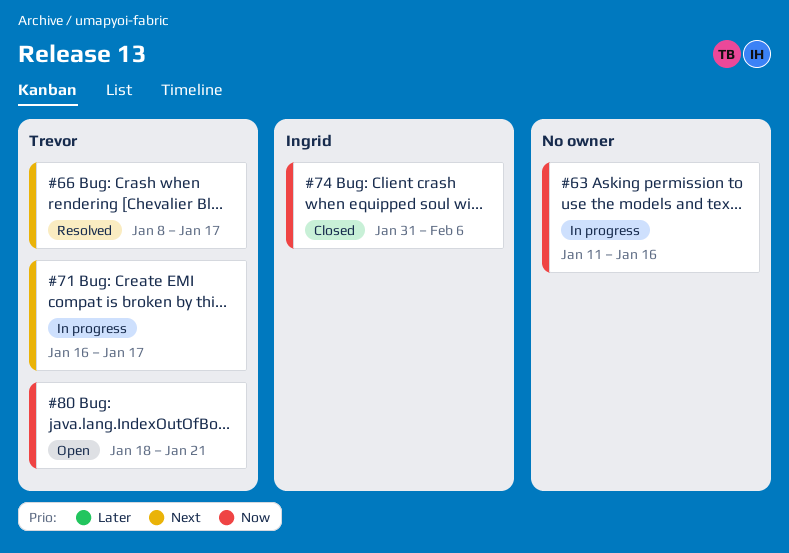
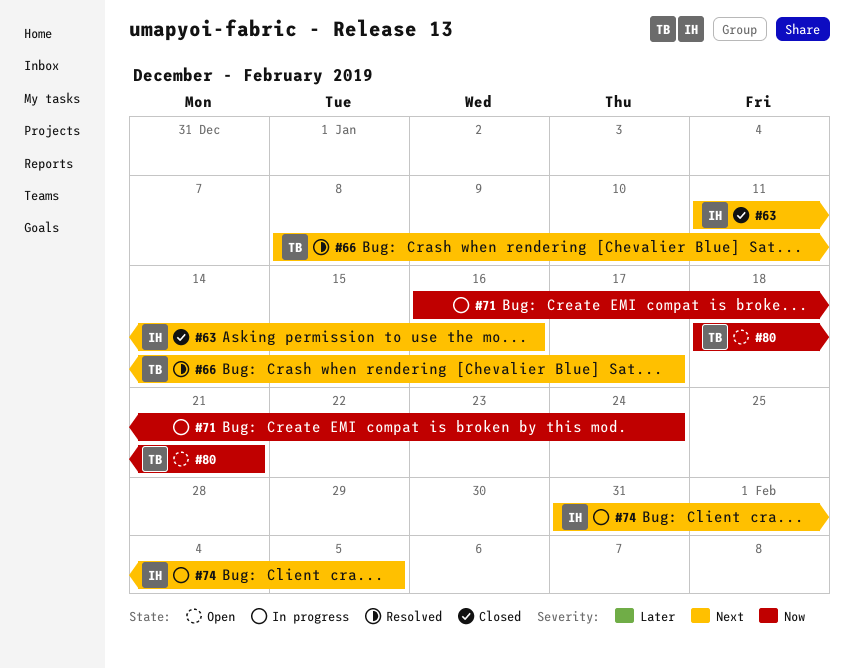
#63, status: In progress -> Closed
#63, owner: none -> Ingrid
#63, priority: Now -> Next
#71, owner: Trevor -> none
#71, priority: Next -> Now
#71, due: Jan 17 -> Jan 24
#74, status: Closed -> In progress
#74, priority: Now -> Next
#74, due: Feb 6 -> Feb 5

